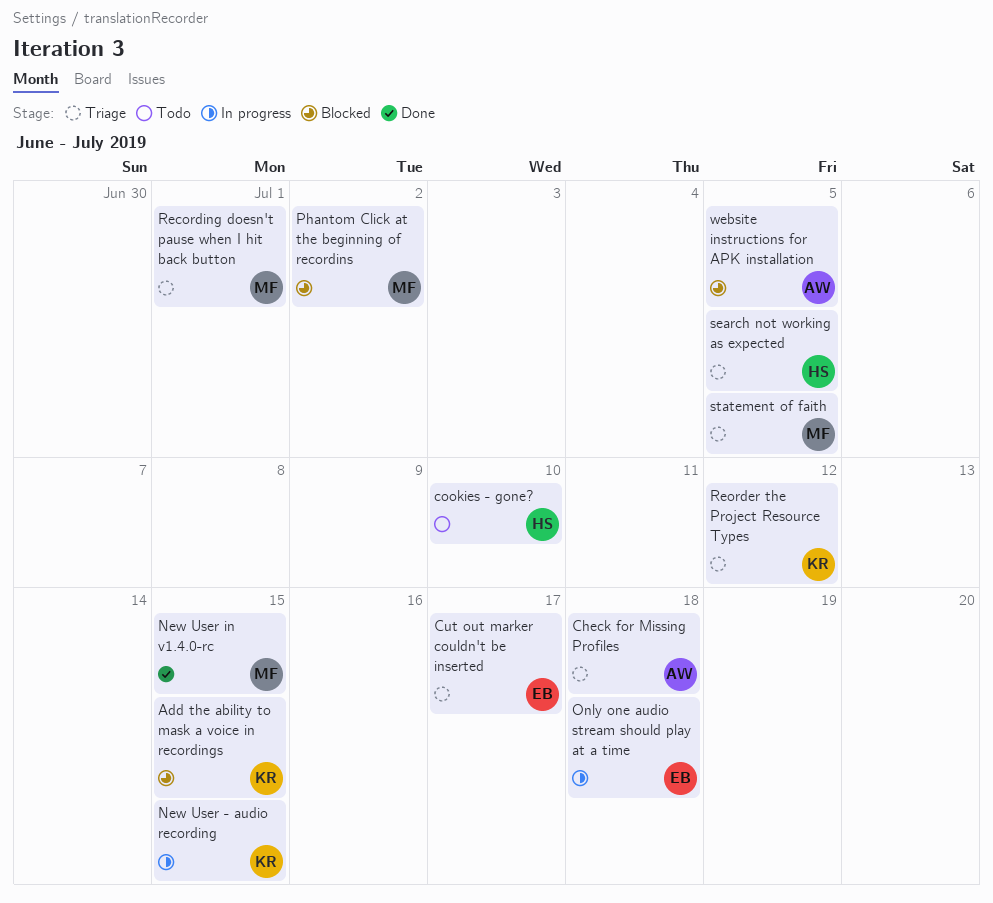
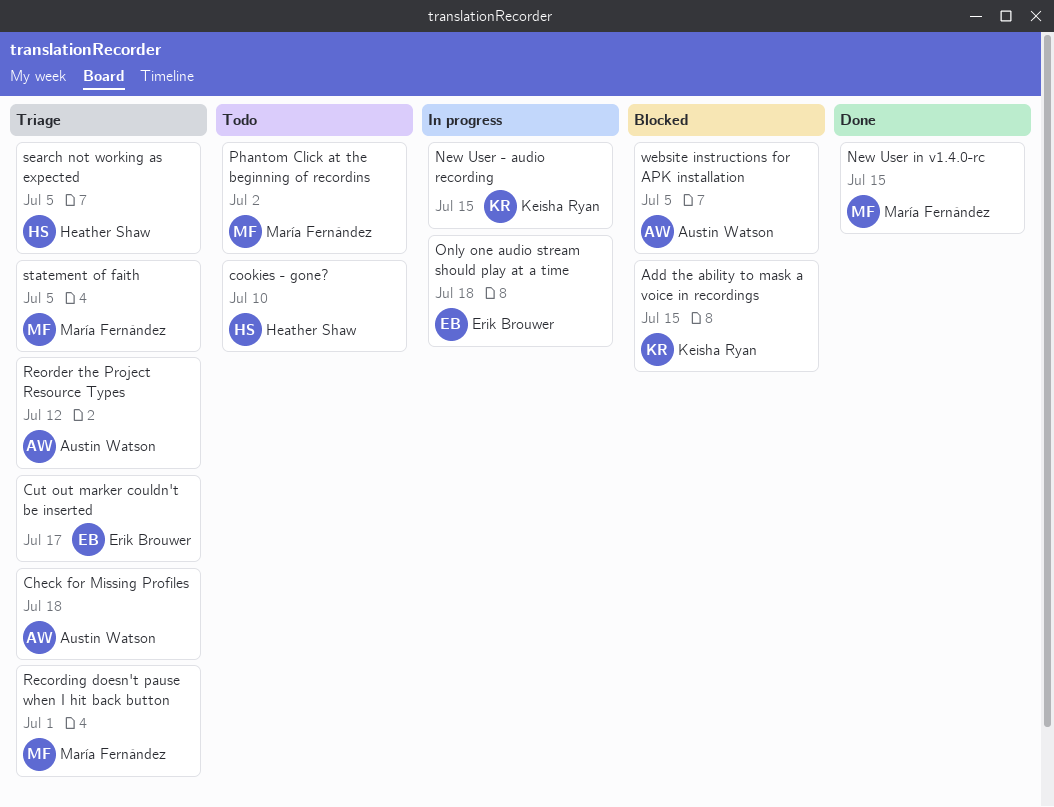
Phantom Click at the beginning of recordins, status: Blocked -> Todo
Reorder the Project Resource Types, owner: Keisha Ryan -> Austin Watson

